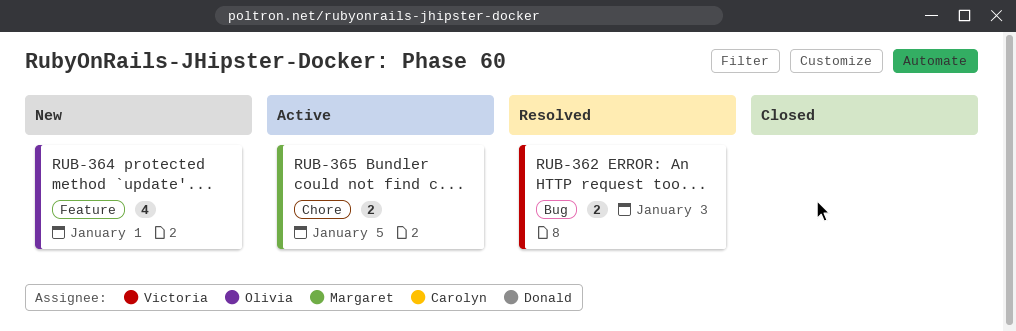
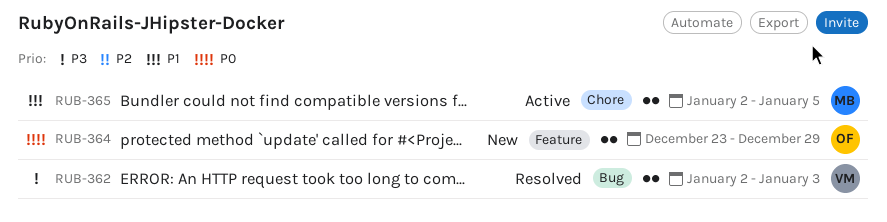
RUB-364, estimate: 4 -> 2
RUB-364, due: Jan 1 -> Dec 29

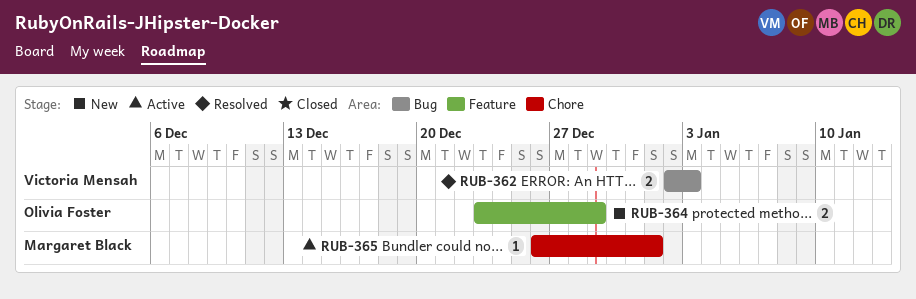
RUB-365, estimate: 2 -> 1
RUB-365, start: Jan 2 -> Dec 26
RUB-365, due: Jan 5 -> Jan 1

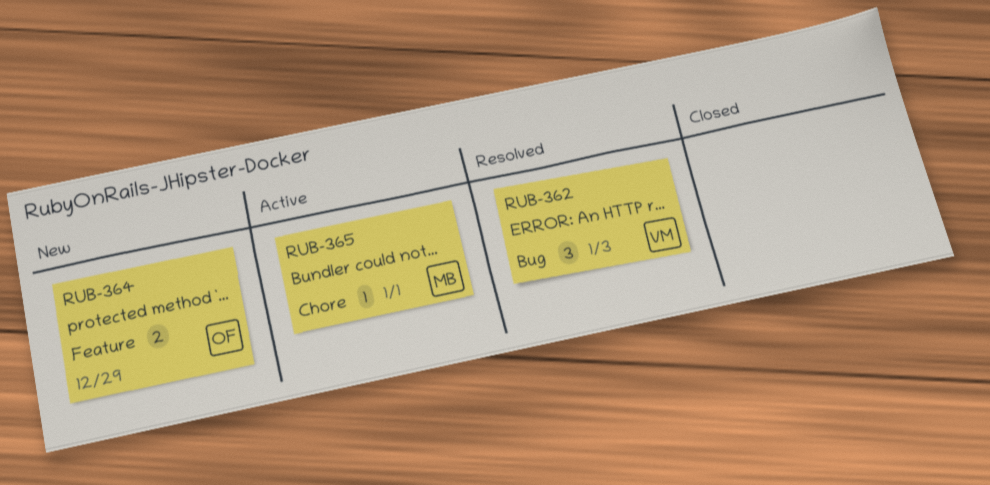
RUB-362, estimate: 2 -> 3

